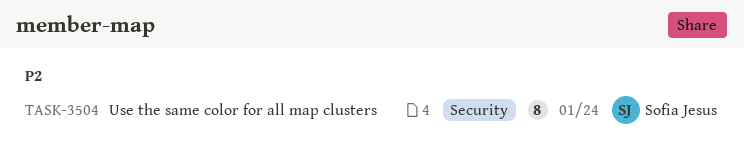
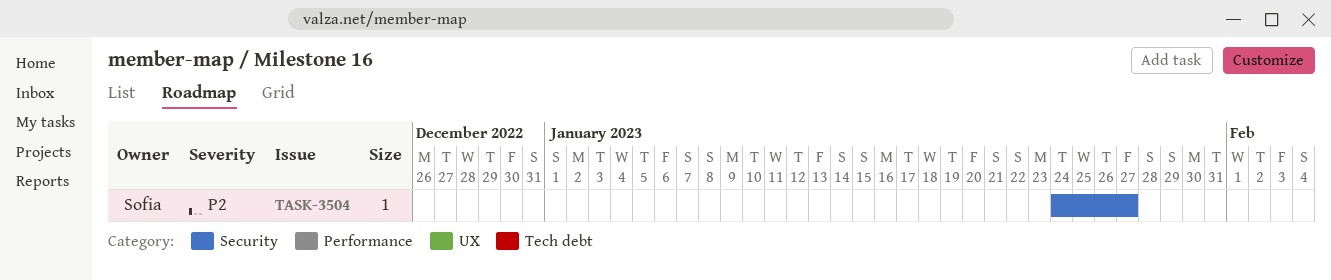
TASK-3504, estimate: 8 -> 1
TASK-3504, due: Jan 24 -> Jan 27

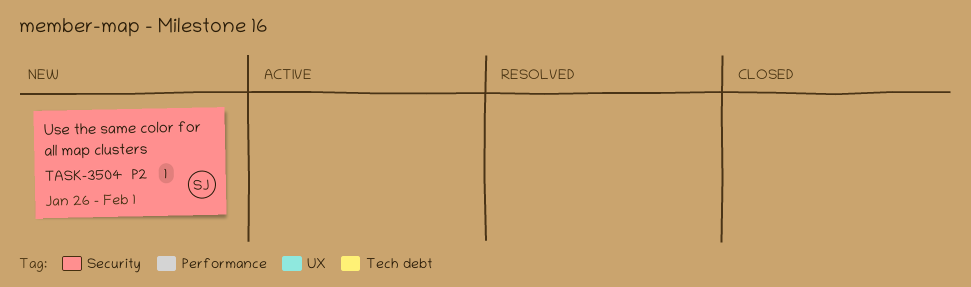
TASK-3504, start: Jan 24 -> Jan 26
TASK-3504, due: Jan 27 -> Feb 1

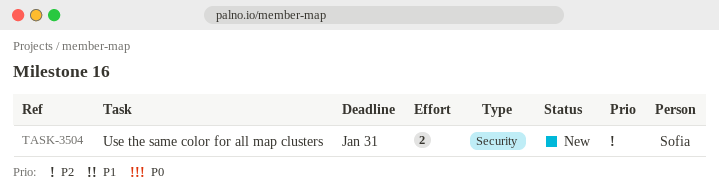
TASK-3504, estimate: 1 -> 2
TASK-3504, due: Feb 1 -> Jan 31

